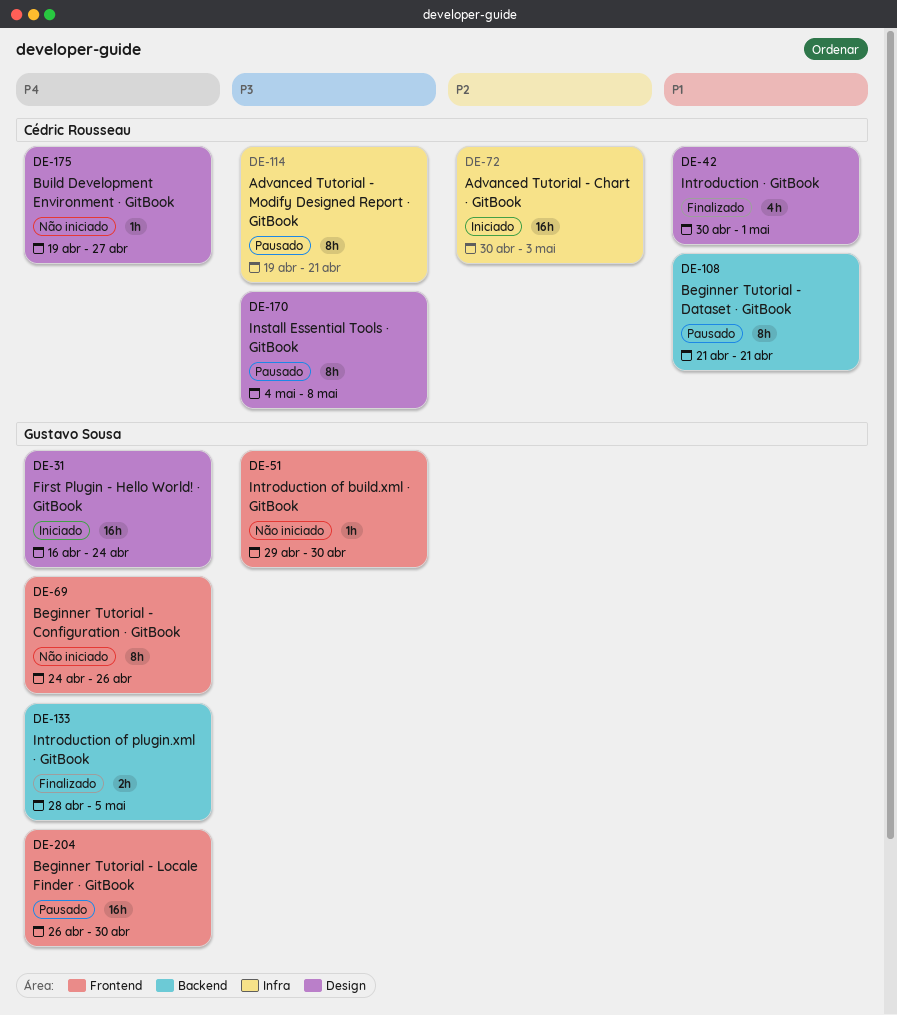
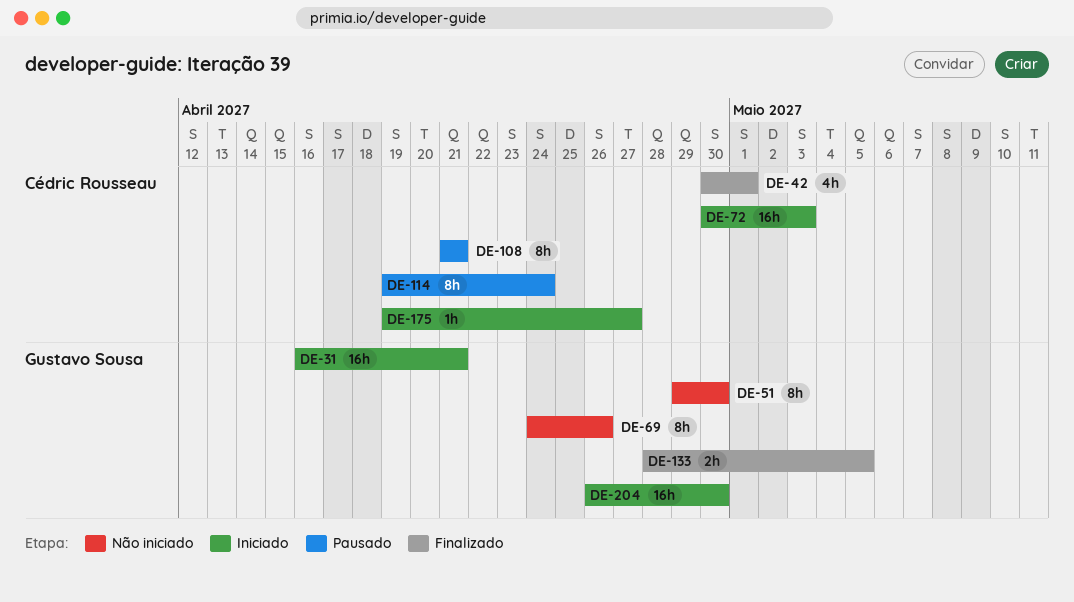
DE-31, due: Apr 24 -> Apr 21
DE-51, estimate: 1h -> 8h
DE-114, due: Apr 21 -> Apr 24
DE-170: present -> none
DE-175, status: Não iniciado -> Iniciado
DE-204, status: Pausado -> Iniciado

